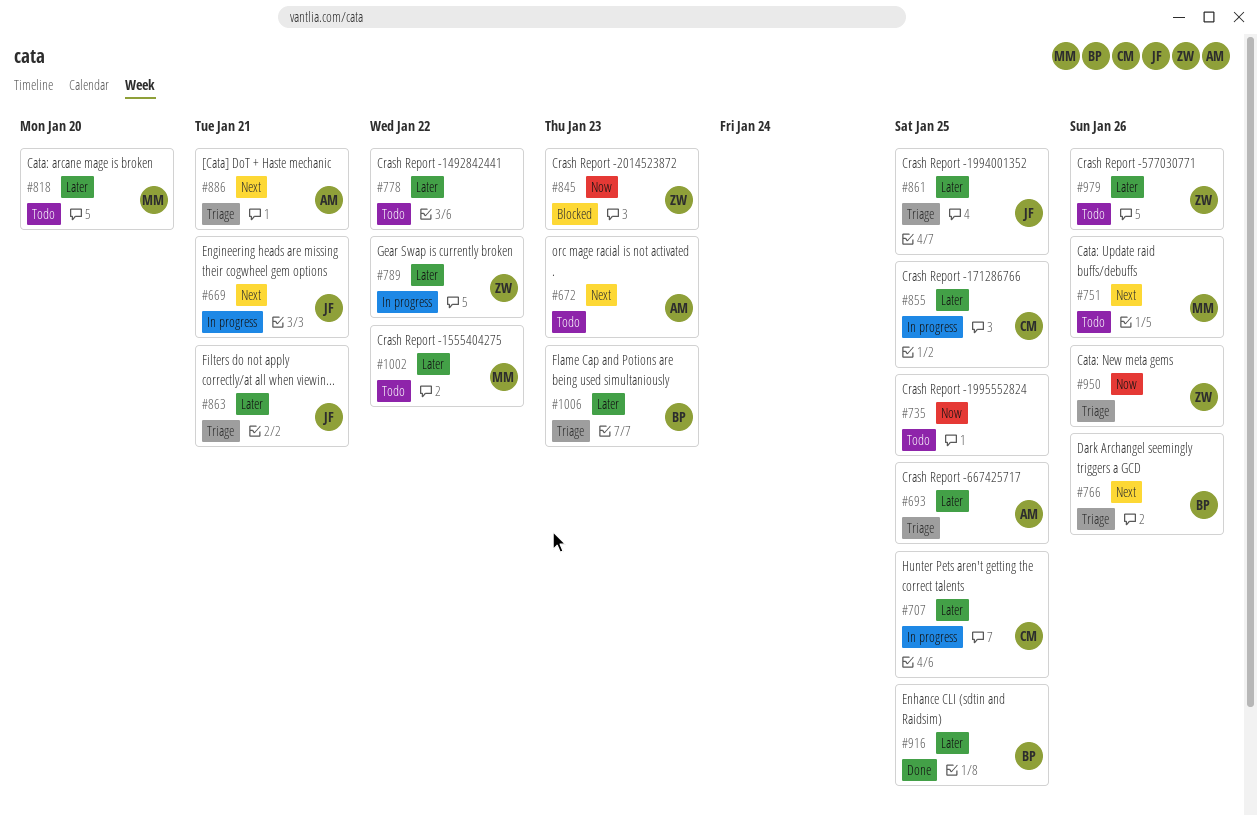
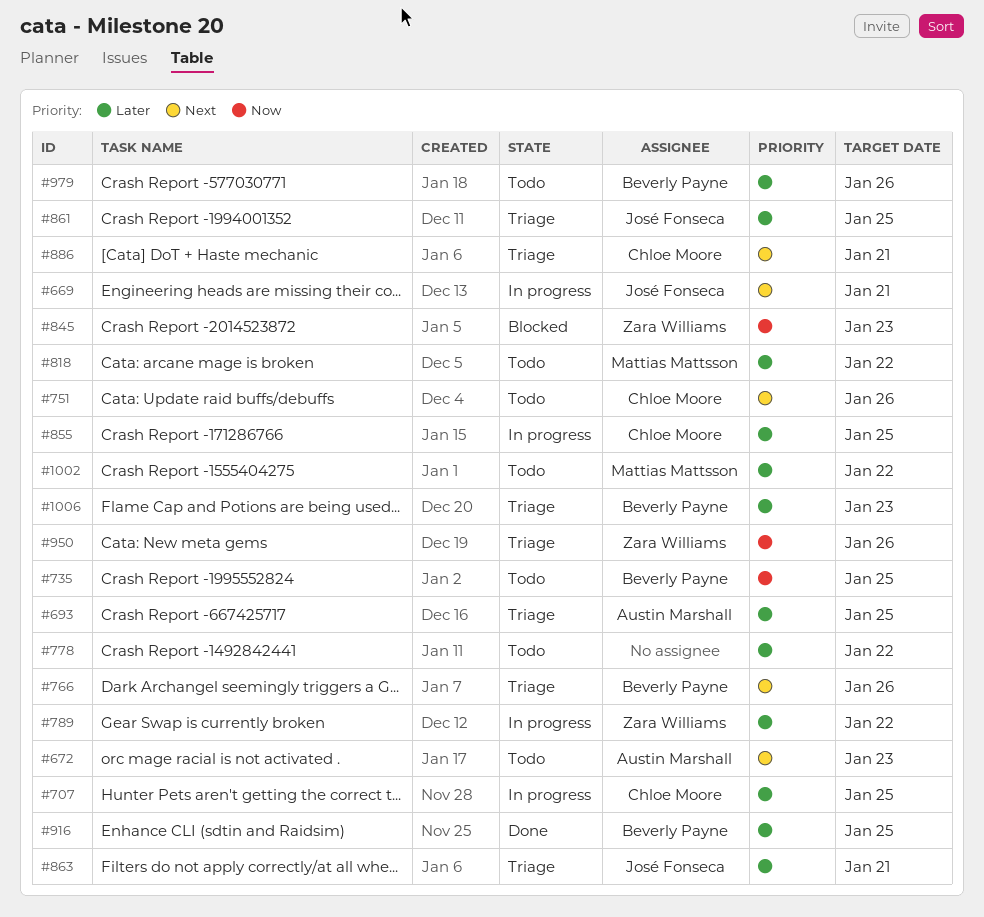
#735, owner: none -> Beverly Payne
#751, owner: Mattias Mattsson -> Chloe Moore
#818, due: Jan 20 -> Jan 22
#886, owner: Austin Marshall -> Chloe Moore
#979, owner: Zara Williams -> Beverly Payne

